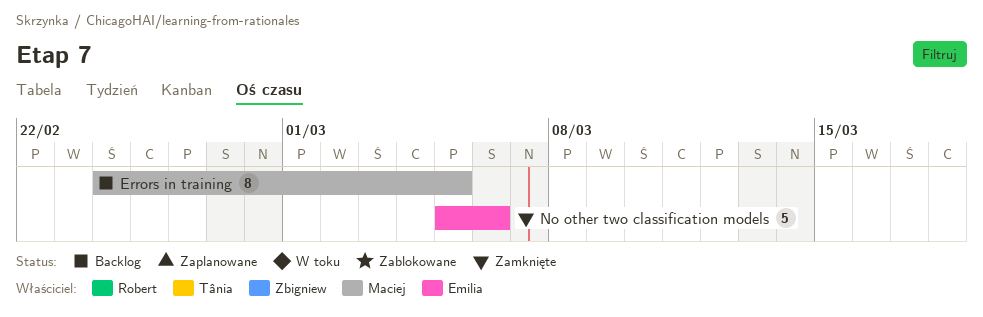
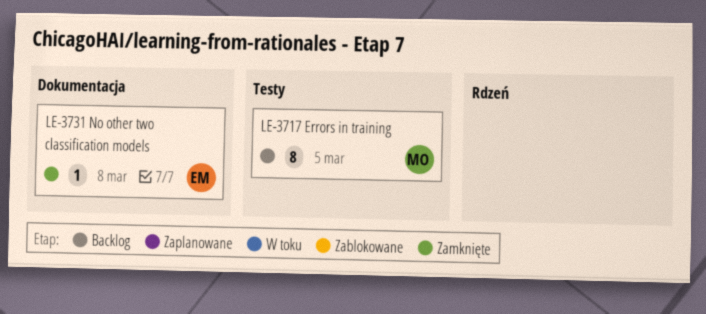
No other two classification models, estimate: 5 -> 1
No other two classification models, due: Mar 6 -> Mar 8

